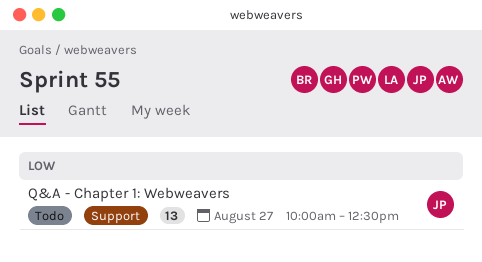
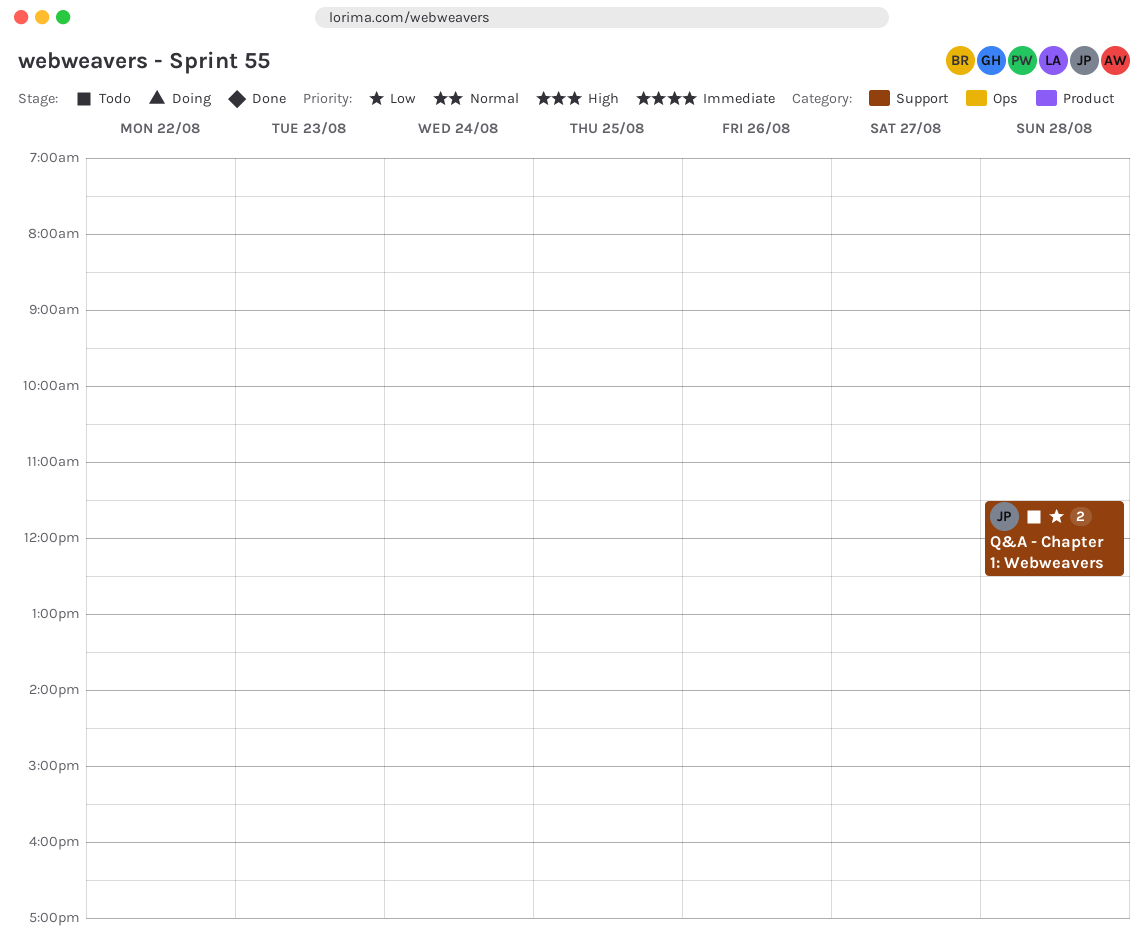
Q&A - Chapter 1: Webweavers, estimate: 13 -> 2
Q&A - Chapter 1: Webweavers, day: Aug 27 -> Aug 28
Q&A - Chapter 1: Webweavers, begins: 10:00 -> 11:30

